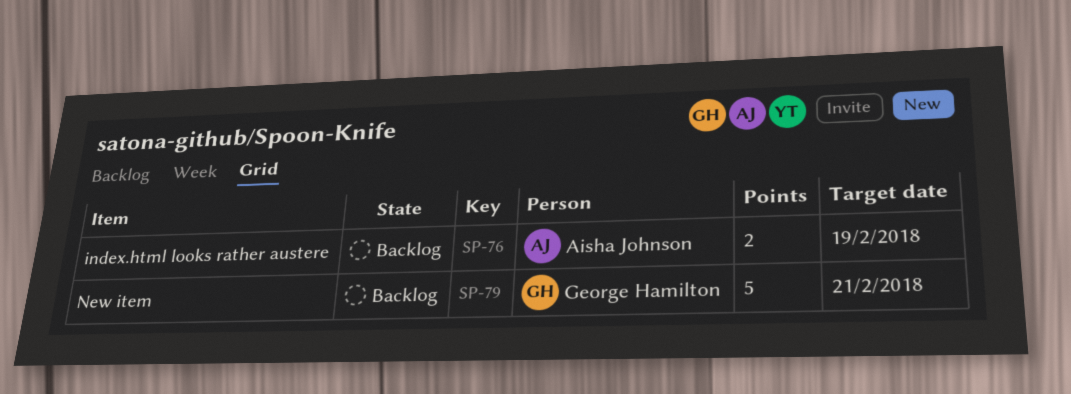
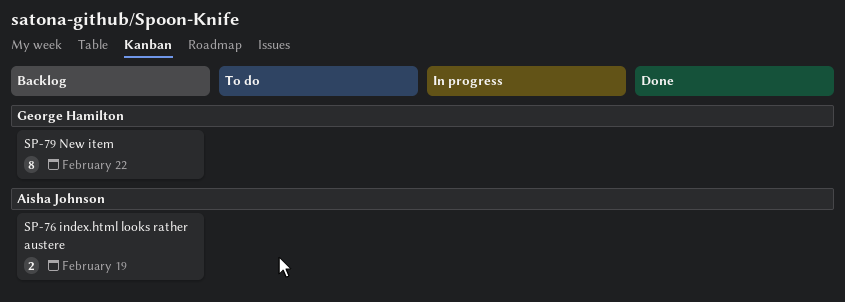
SP-79, estimate: 5 -> 8
SP-79, due: Feb 21 -> Feb 22

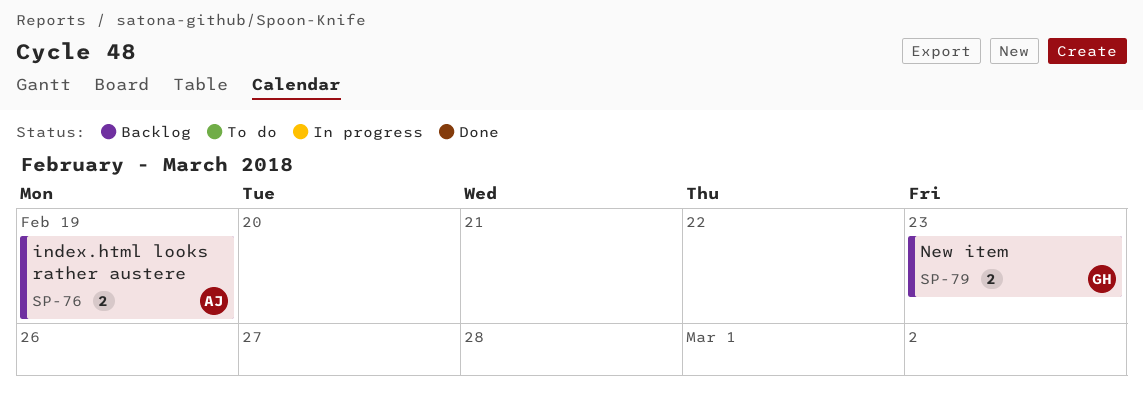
SP-79, estimate: 8 -> 2
SP-79, due: Feb 22 -> Feb 23

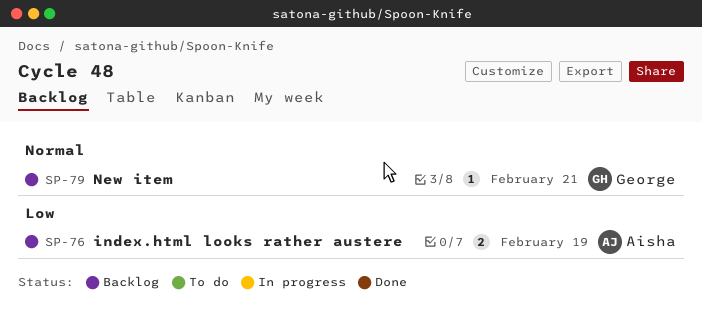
SP-79, estimate: 2 -> 1
SP-79, due: Feb 23 -> Feb 21

